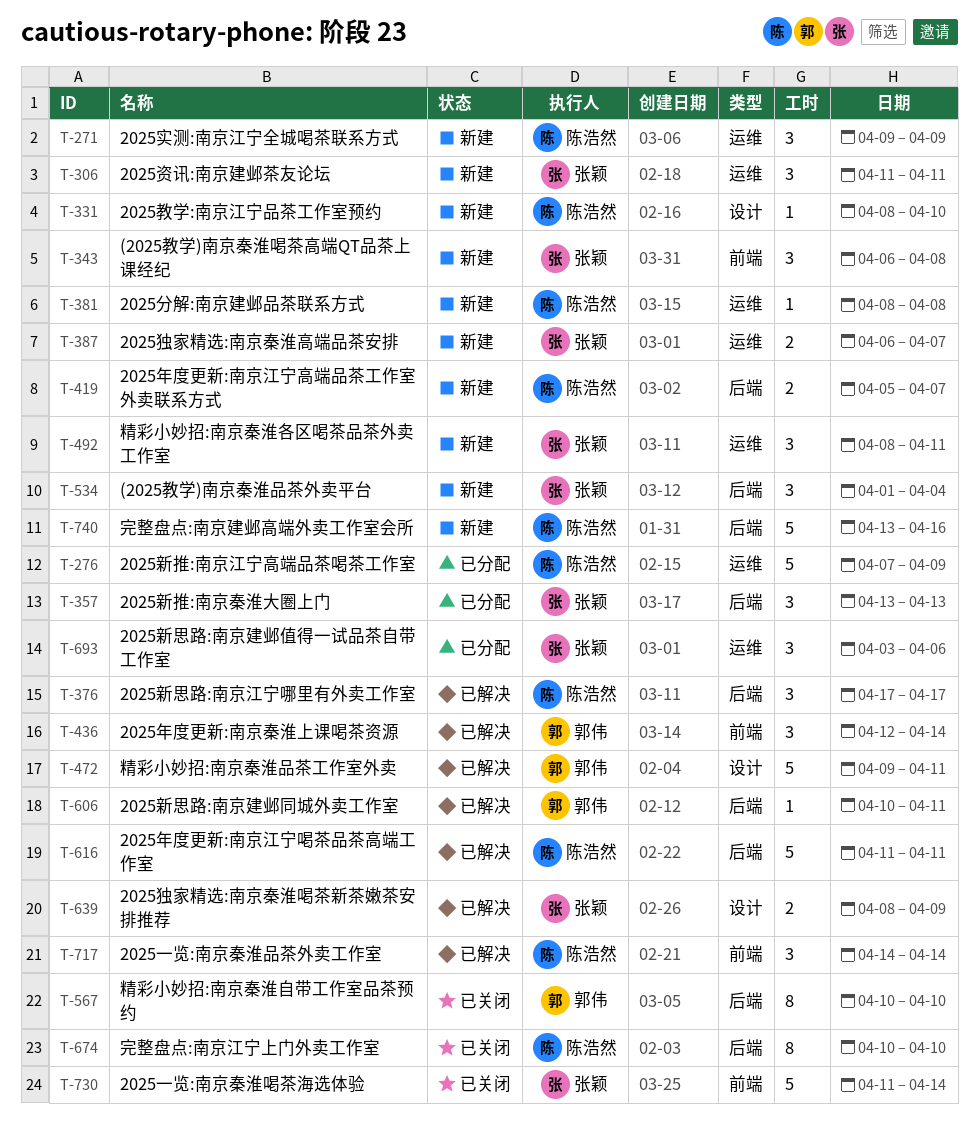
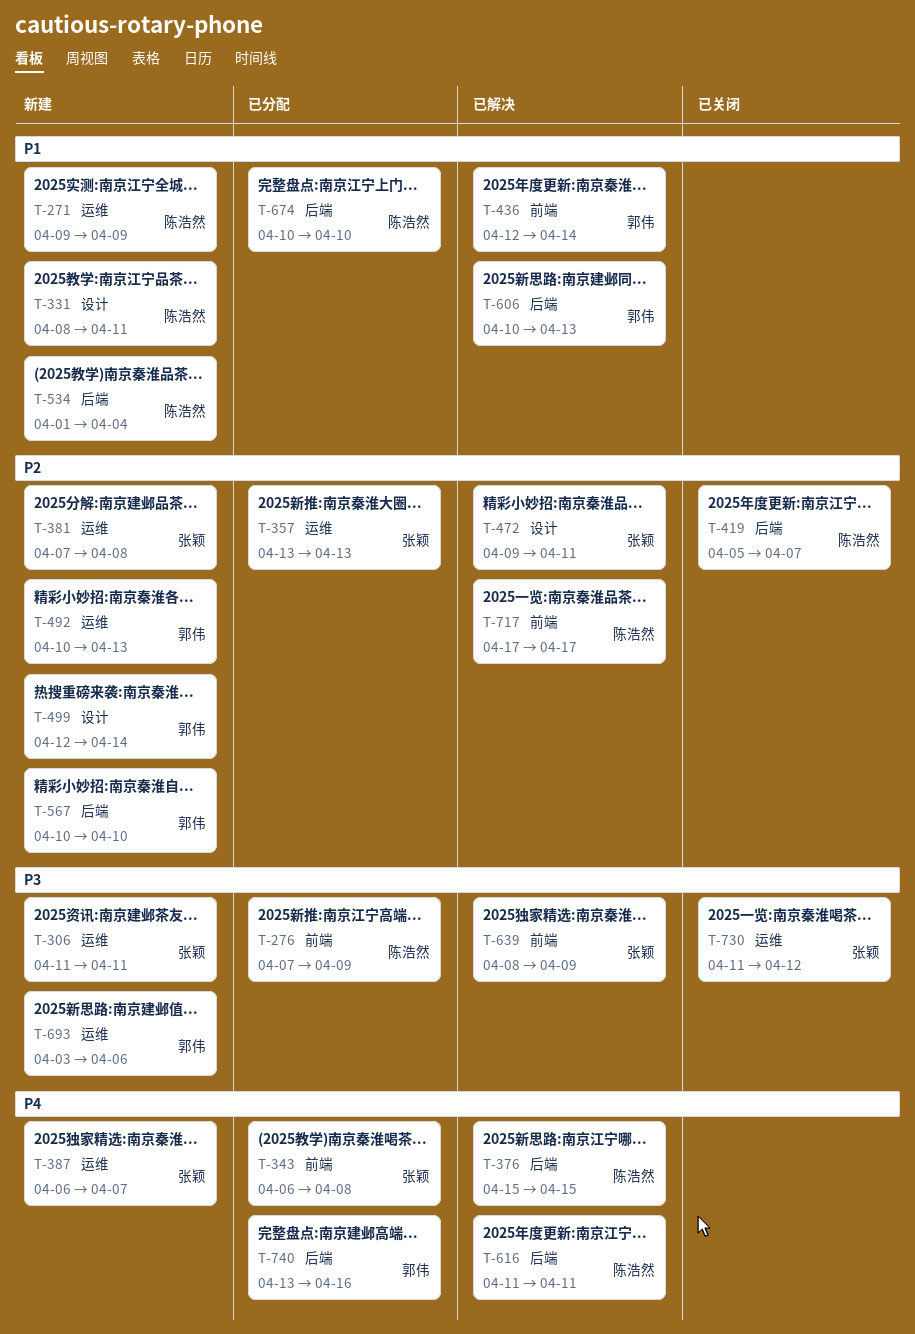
T-276, label: 运维 -> 前端
T-331, due: Apr 10 -> Apr 11
T-343, status: 新建 -> 已分配
T-357, label: 后端 -> 运维
T-376, start: Apr 17 -> Apr 15
T-376, due: Apr 17 -> Apr 15
T-381, owner: 陈浩然 -> 张颖
T-381, start: Apr 8 -> Apr 7
T-419, status: 新建 -> 已关闭
T-472, owner: 郭伟 -> 张颖
T-492, owner: 张颖 -> 郭伟
T-492, start: Apr 8 -> Apr 10
T-492, due: Apr 11 -> Apr 13
T-499: none -> present
T-534, owner: 张颖 -> 陈浩然
T-567, status: 已关闭 -> 新建
T-606, due: Apr 11 -> Apr 13
T-639, label: 设计 -> 前端
T-674, status: 已关闭 -> 已分配
T-693, status: 已分配 -> 新建
T-693, owner: 张颖 -> 郭伟
T-717, start: Apr 14 -> Apr 17
T-717, due: Apr 14 -> Apr 17
T-730, label: 前端 -> 运维
T-730, due: Apr 14 -> Apr 12
T-740, status: 新建 -> 已分配
T-740, owner: 陈浩然 -> 郭伟

